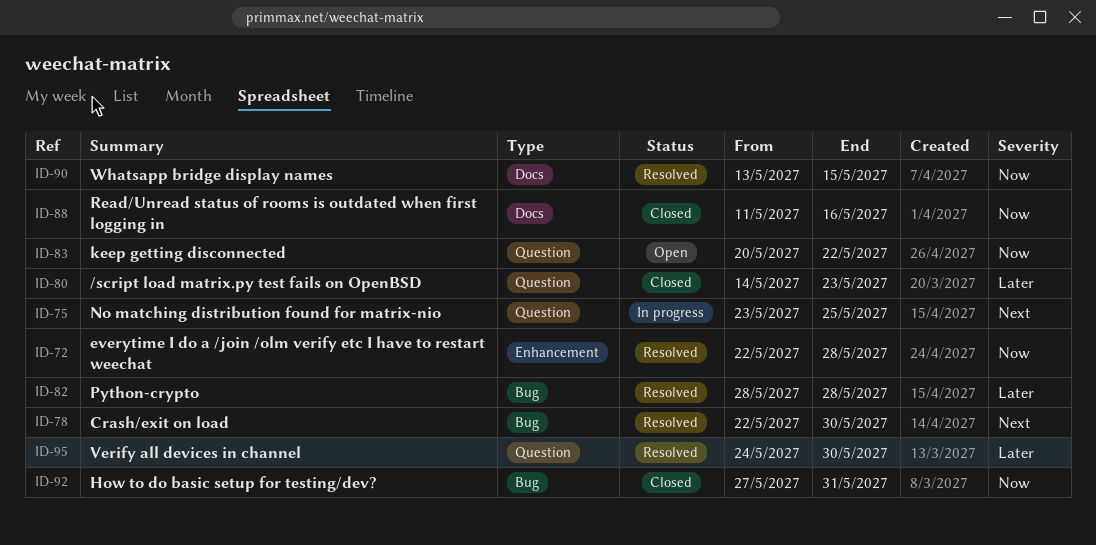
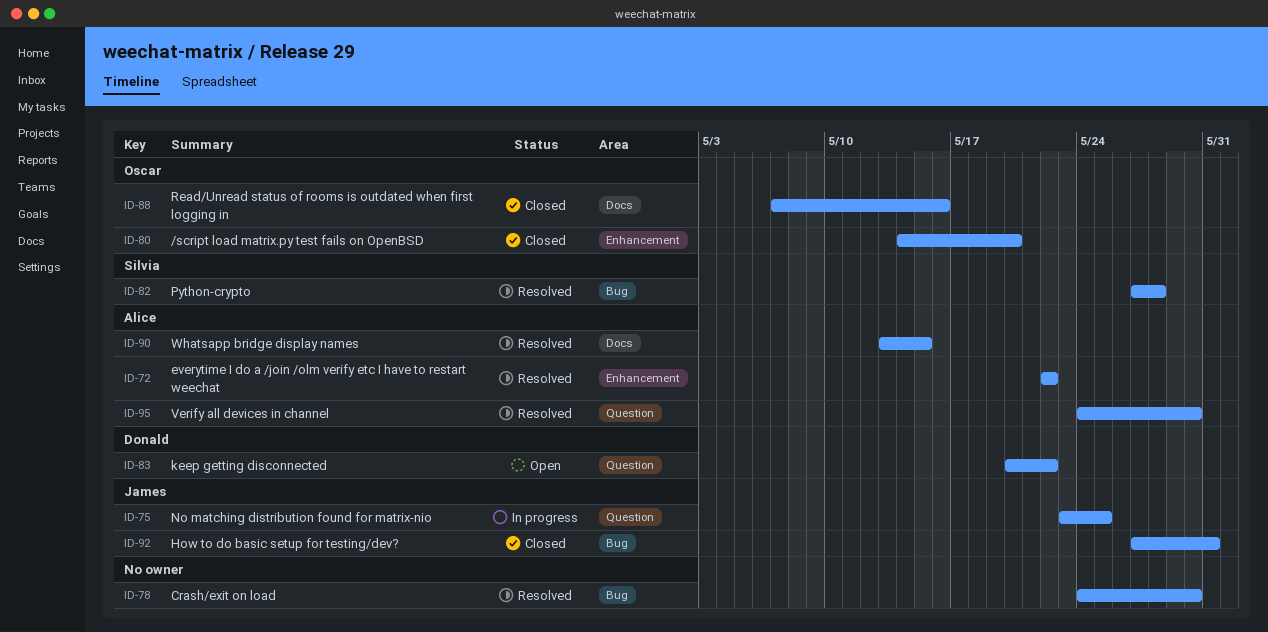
ID-72, due: May 28 -> May 22
ID-78, start: May 22 -> May 24
ID-80, label: Question -> Enhancement
ID-80, due: May 23 -> May 20
ID-82, start: May 28 -> May 27
ID-88, start: May 11 -> May 7

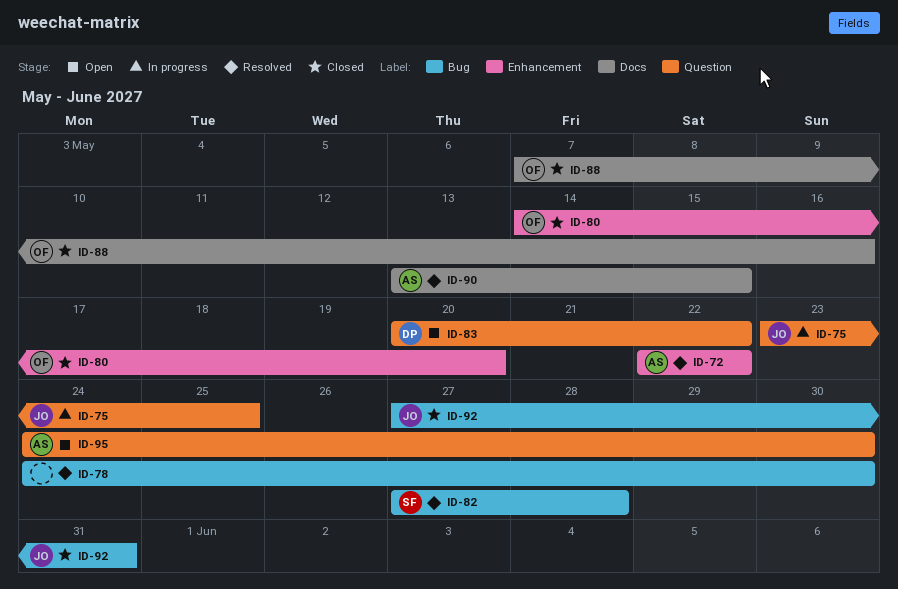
ID-95, status: Resolved -> Open

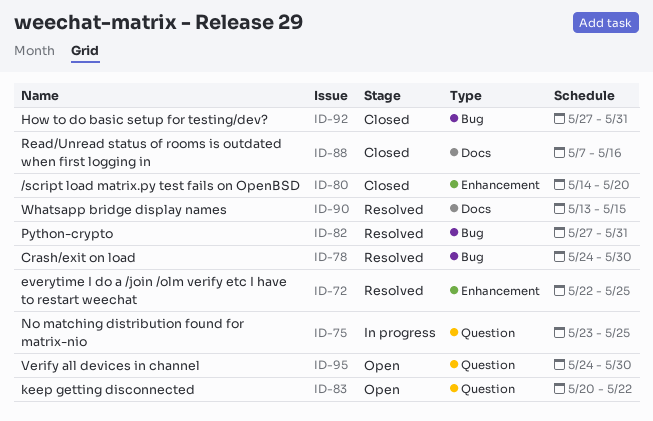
ID-72, due: May 22 -> May 25
ID-82, due: May 28 -> May 31

